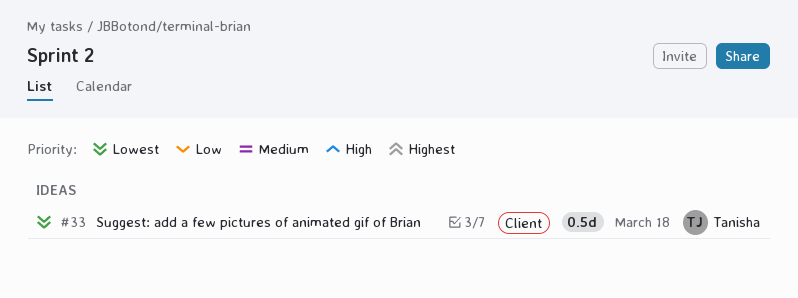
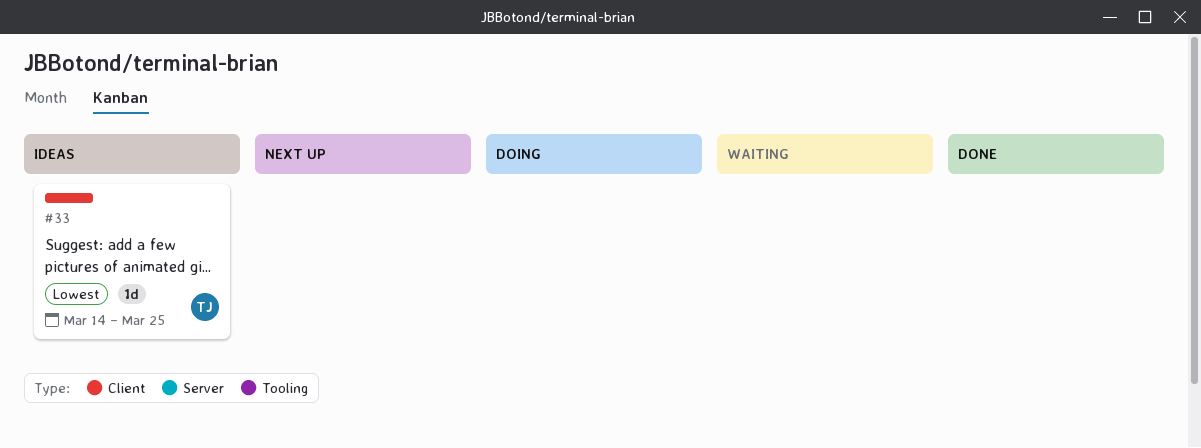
#33, estimate: 0.5d -> 1d
#33, due: Mar 18 -> Mar 25

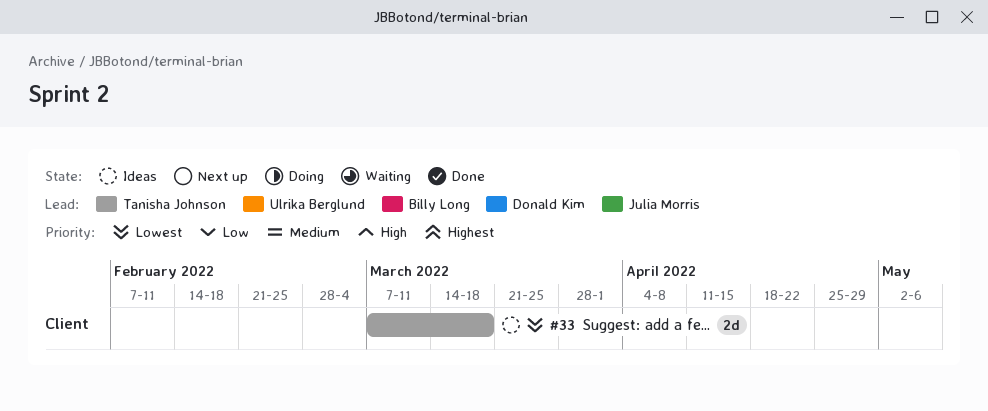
#33, estimate: 1d -> 2d
#33, start: Mar 14 -> Mar 7
#33, due: Mar 25 -> Mar 18

